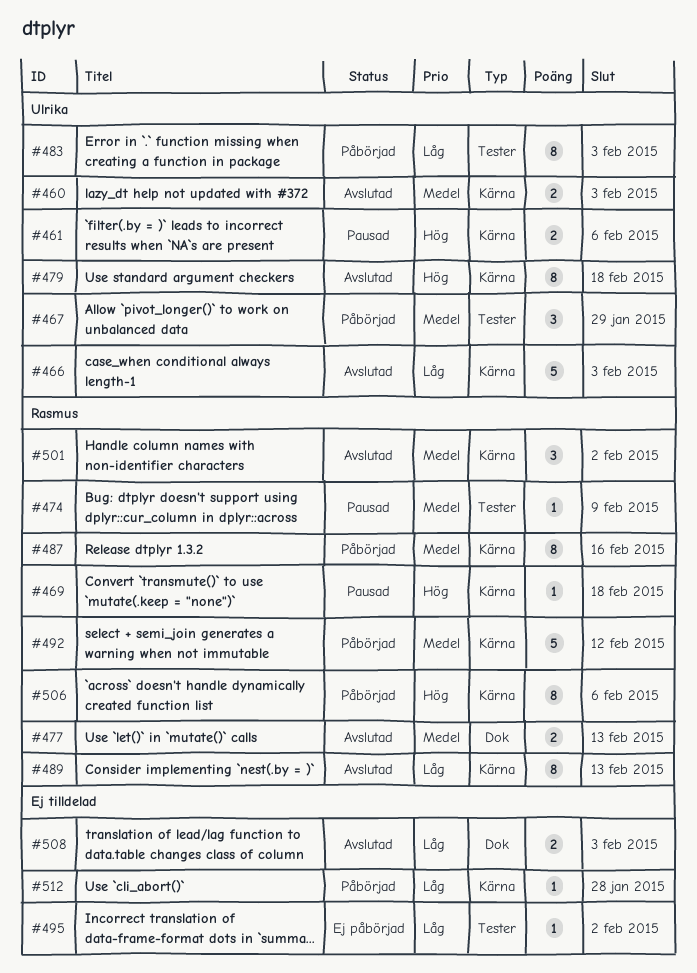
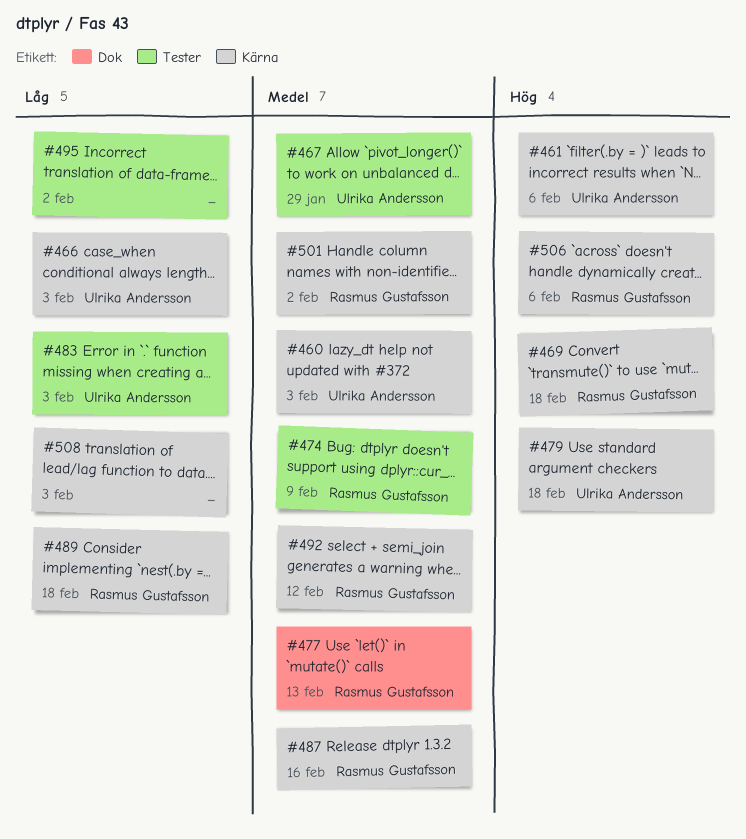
#489, due: Feb 13 -> Feb 18
#508, label: Dok -> Kärna
#512: present -> none

